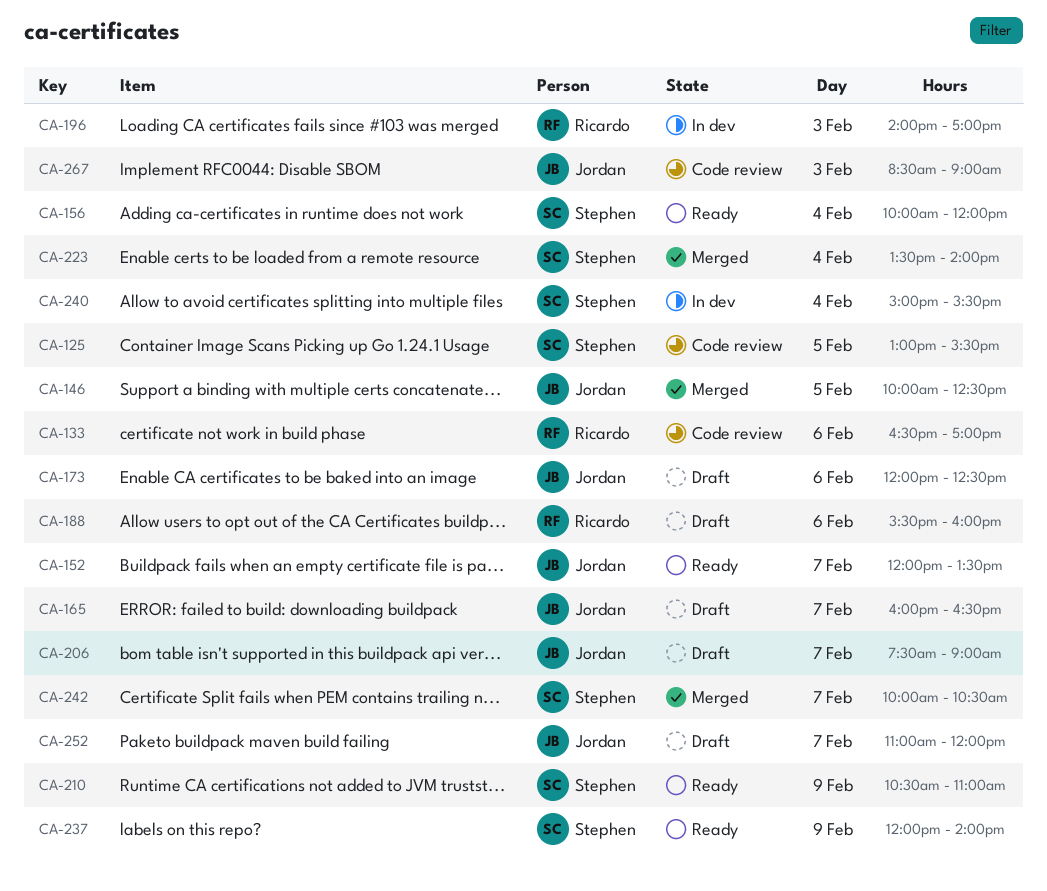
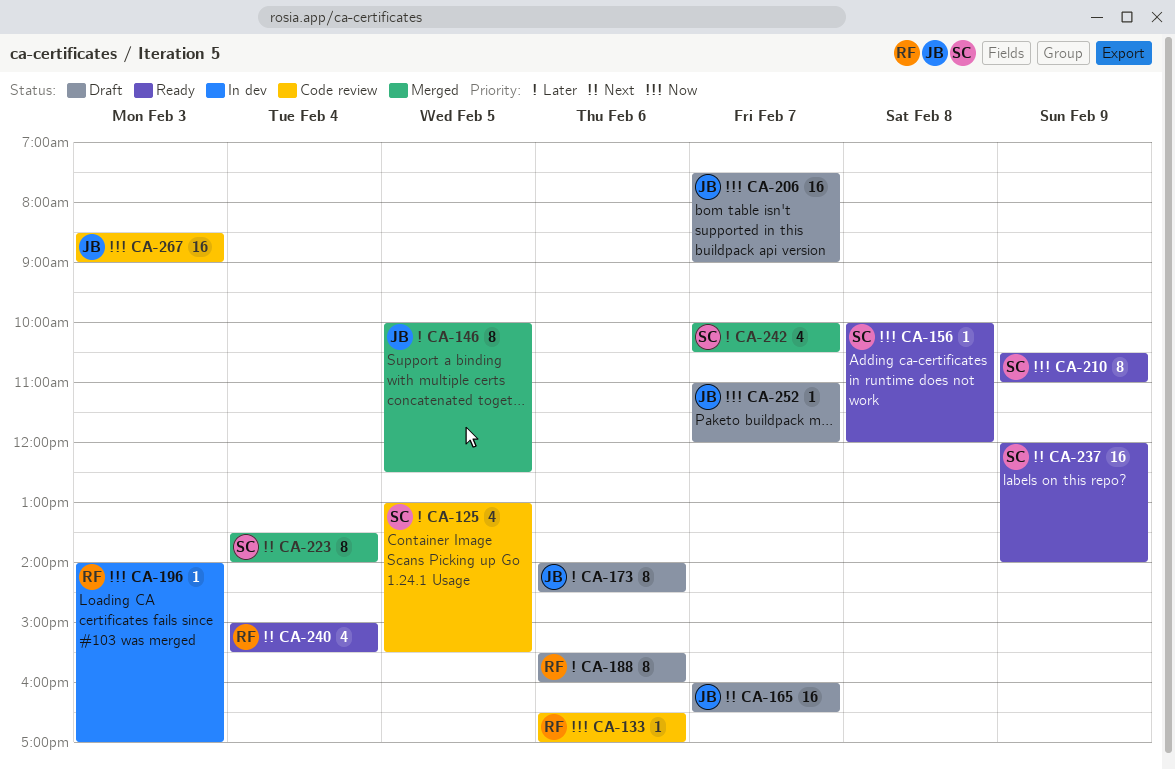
CA-152: present -> none
CA-156, day: Feb 4 -> Feb 8
CA-173, begins: 12:00 -> 14:00
CA-173, ends: 12:30 -> 14:30
CA-240, status: In dev -> Ready
CA-240, owner: Stephen -> Ricardo

